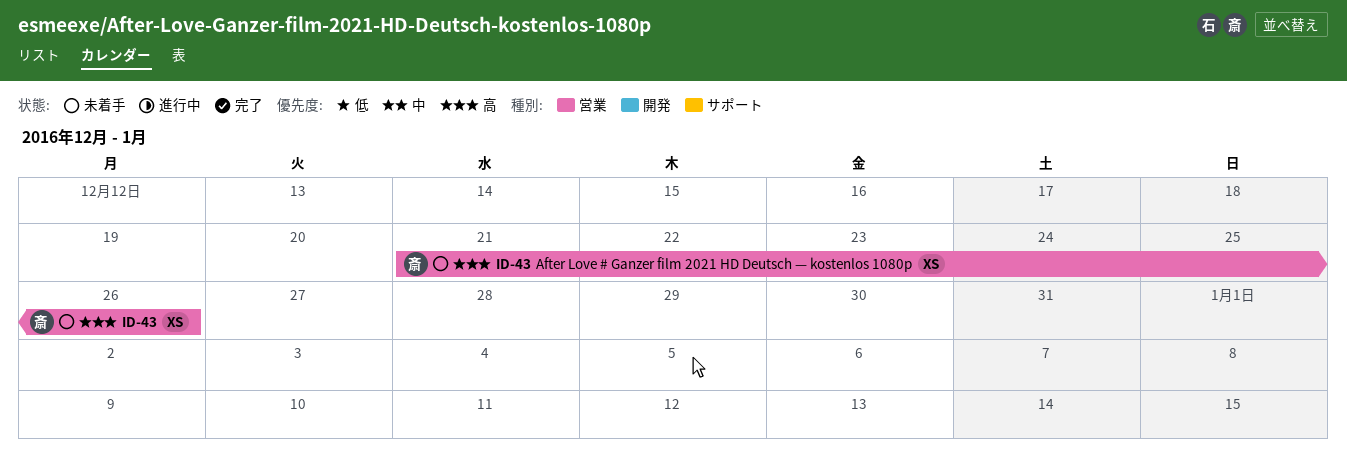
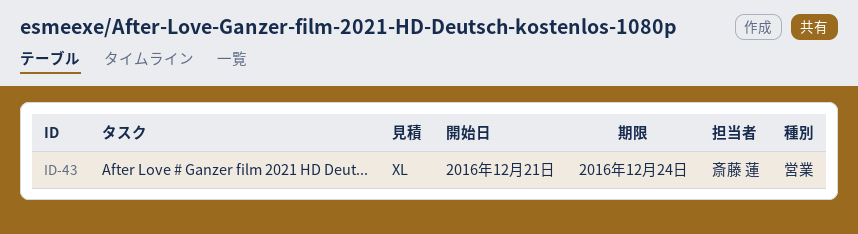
ID-43, estimate: XS -> XL
ID-43, due: Dec 26 -> Dec 24

